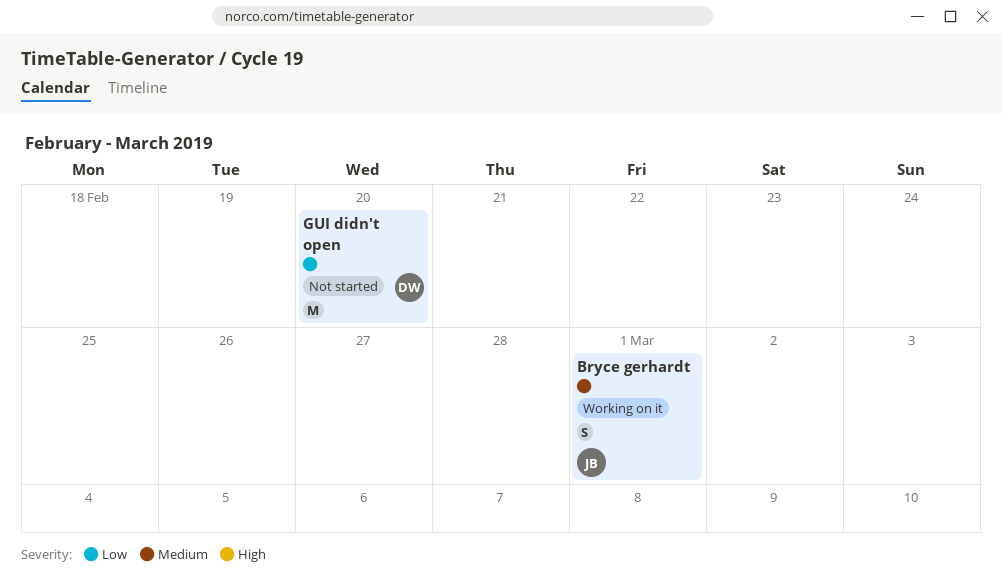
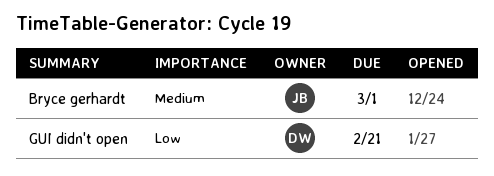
GUI didn't open, due: Feb 20 -> Feb 21

